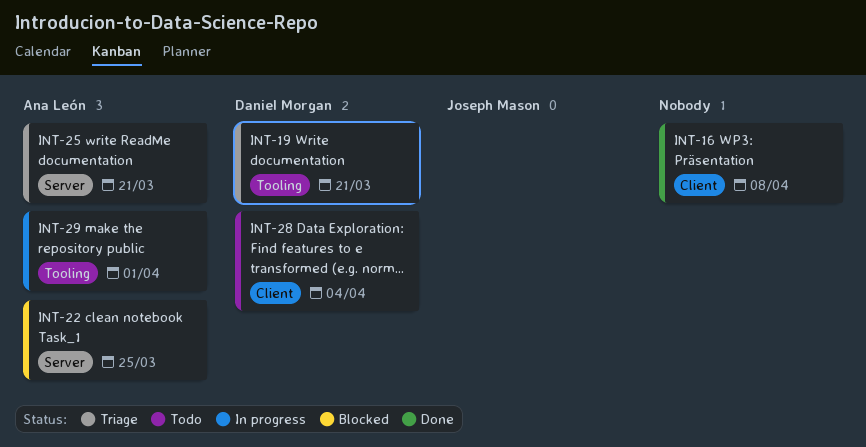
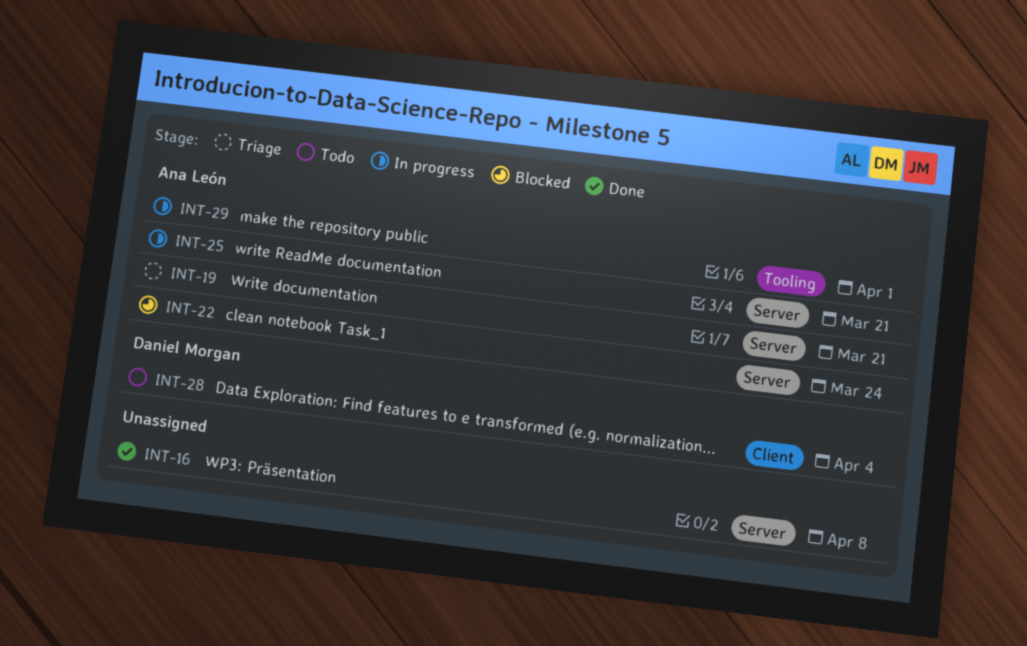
INT-16, label: Client -> Server
INT-19, owner: Daniel Morgan -> Ana León
INT-19, label: Tooling -> Server
INT-22, due: Mar 25 -> Mar 24
INT-25, status: Triage -> In progress

